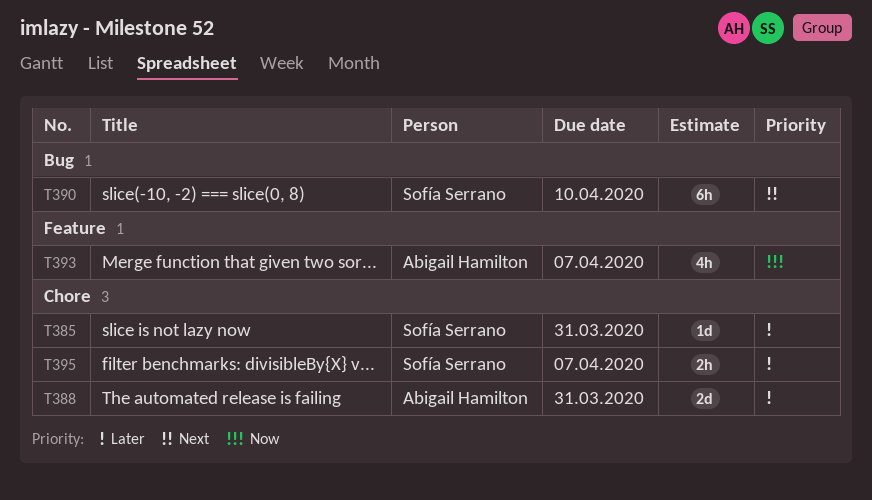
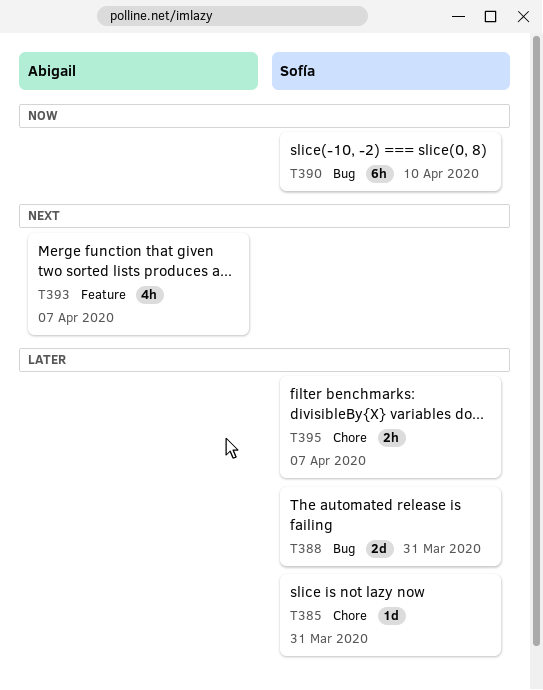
T388, owner: Abigail Hamilton -> Sofía Serrano
T388, label: Chore -> Bug
T390, priority: Next -> Now
T393, priority: Now -> Next

